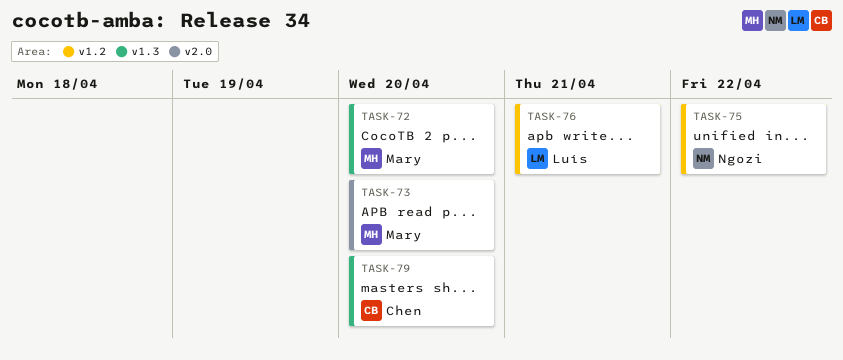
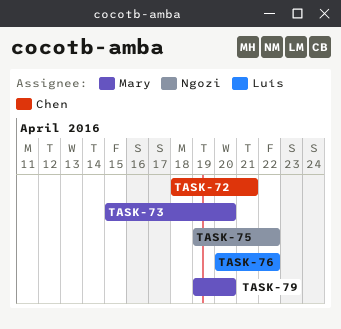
TASK-72, owner: Mary -> Chen
TASK-72, due: Apr 20 -> Apr 21
TASK-76, due: Apr 21 -> Apr 22
TASK-79, owner: Chen -> Mary

